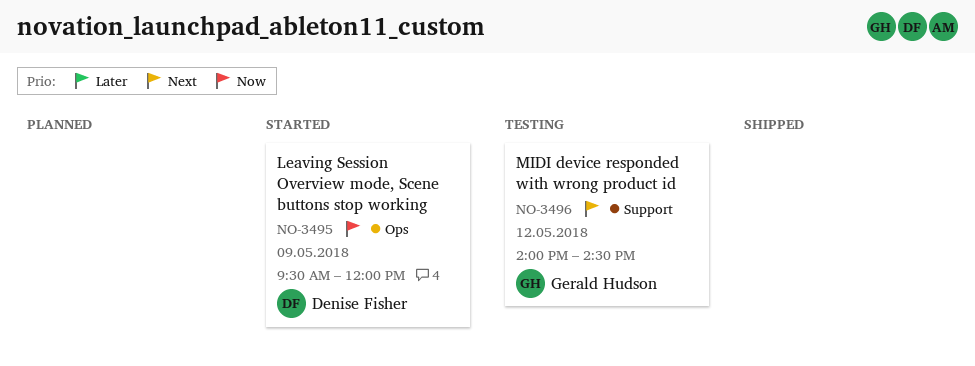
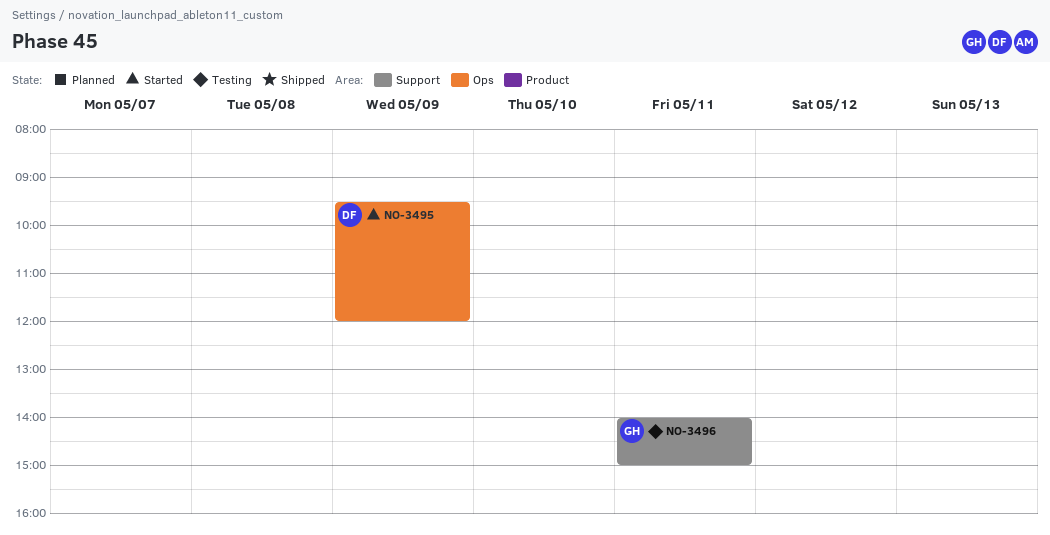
NO-3496, day: May 12 -> May 11
NO-3496, ends: 14:30 -> 15:00

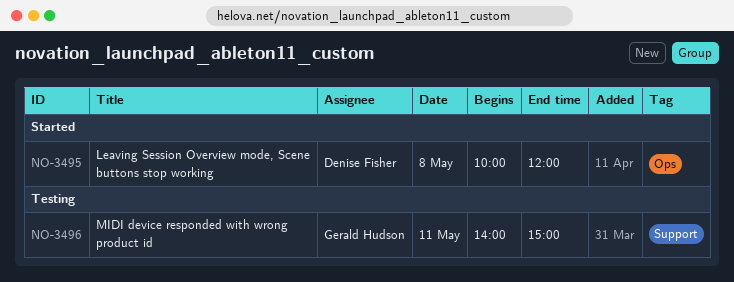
NO-3495, day: May 9 -> May 8
NO-3495, begins: 09:30 -> 10:00

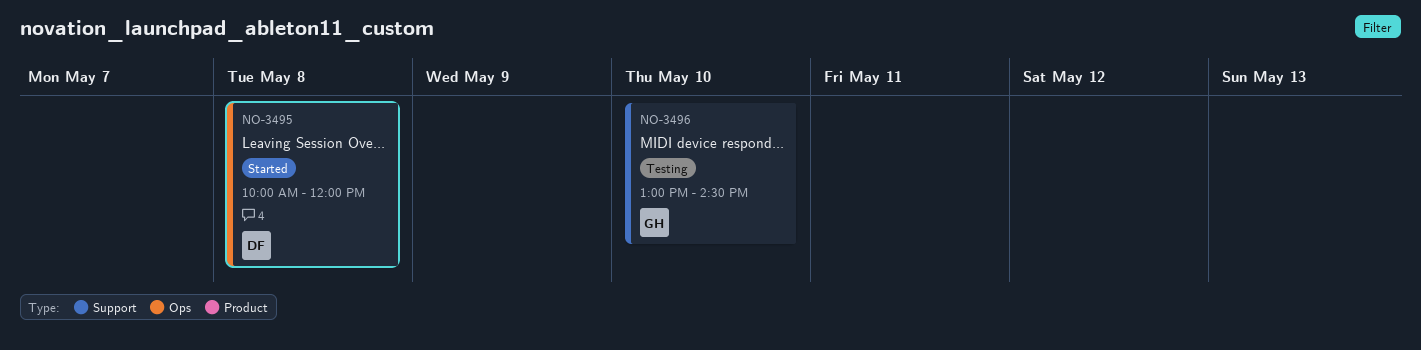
NO-3496, day: May 11 -> May 10
NO-3496, begins: 14:00 -> 13:00
NO-3496, ends: 15:00 -> 14:30

